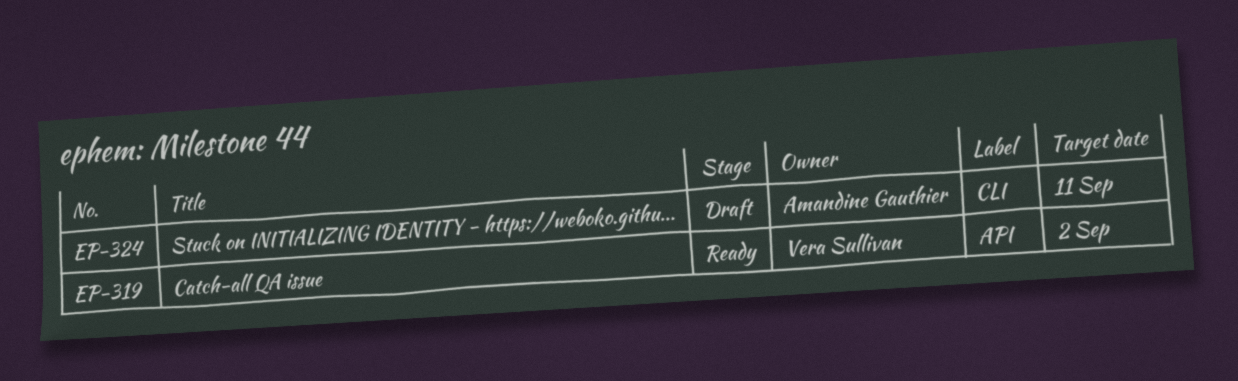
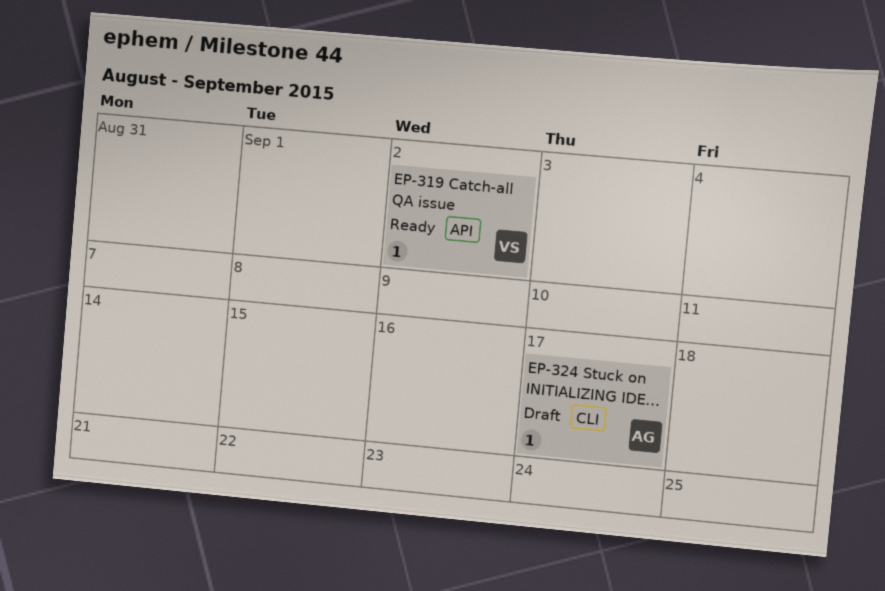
EP-324, due: Sep 11 -> Sep 17

